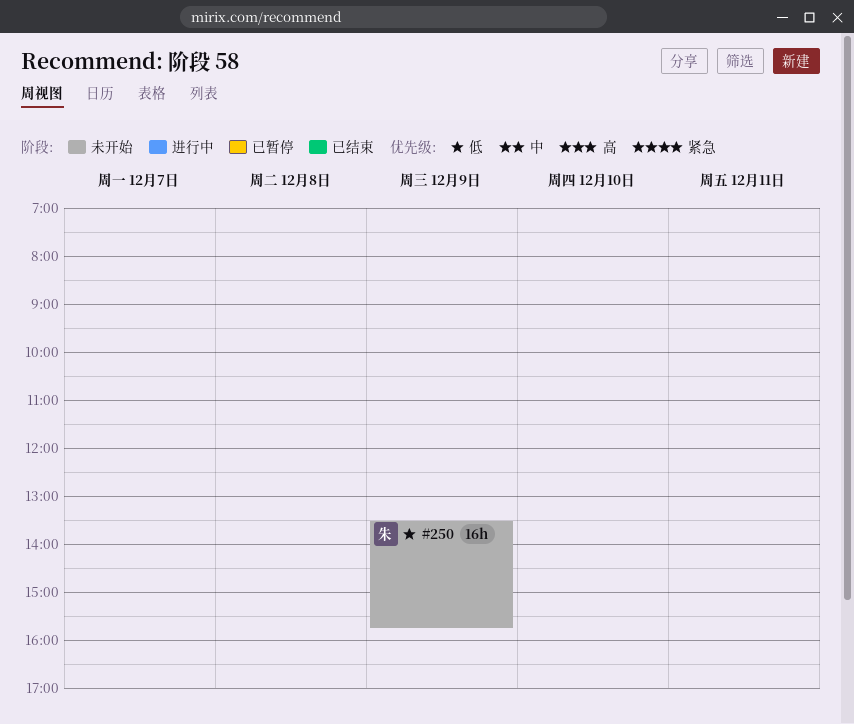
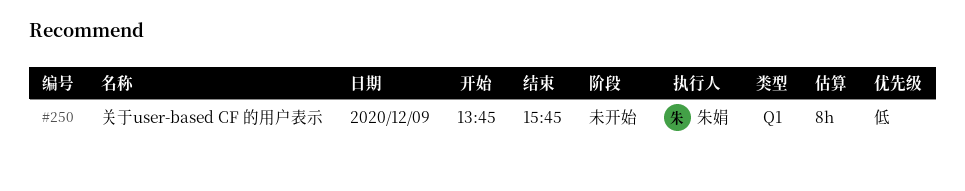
#250, estimate: 16h -> 8h
#250, begins: 13:30 -> 13:45

